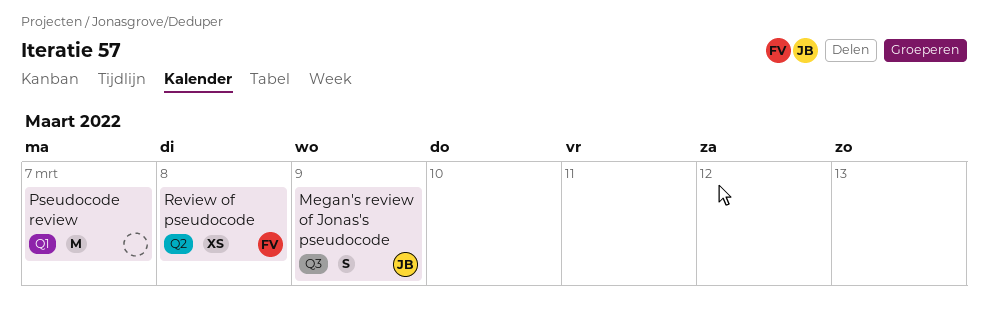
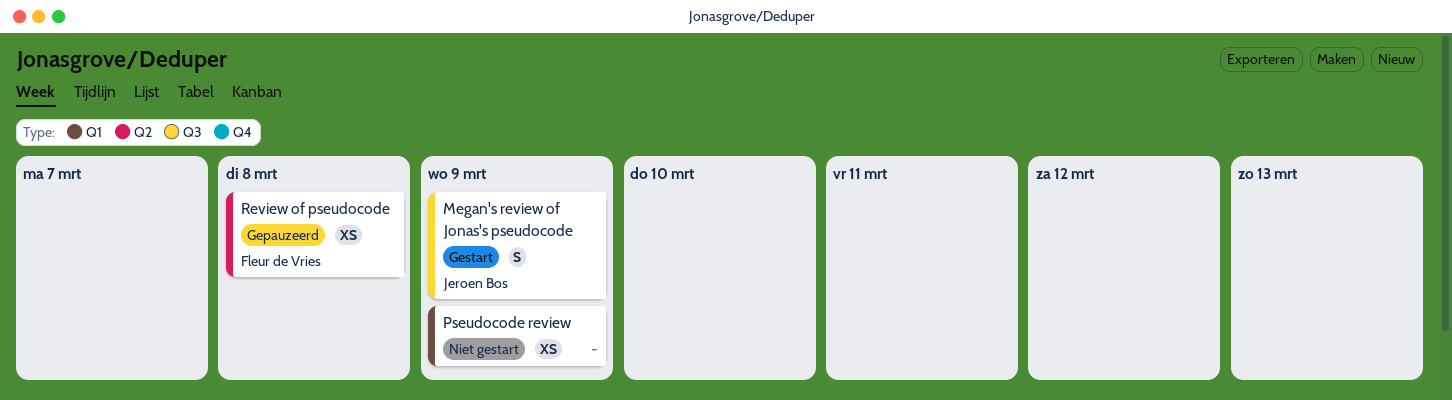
Pseudocode review, estimate: M -> XS
Pseudocode review, due: Mar 7 -> Mar 9

